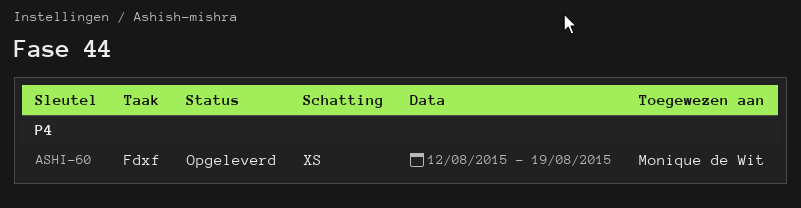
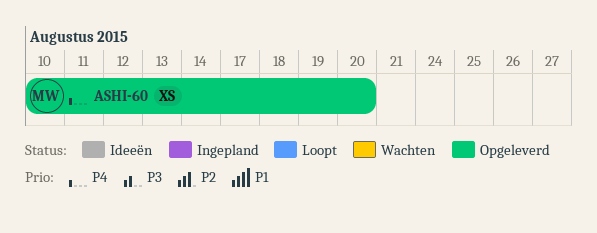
ASHI-60, start: Aug 12 -> Aug 10
ASHI-60, due: Aug 19 -> Aug 20

